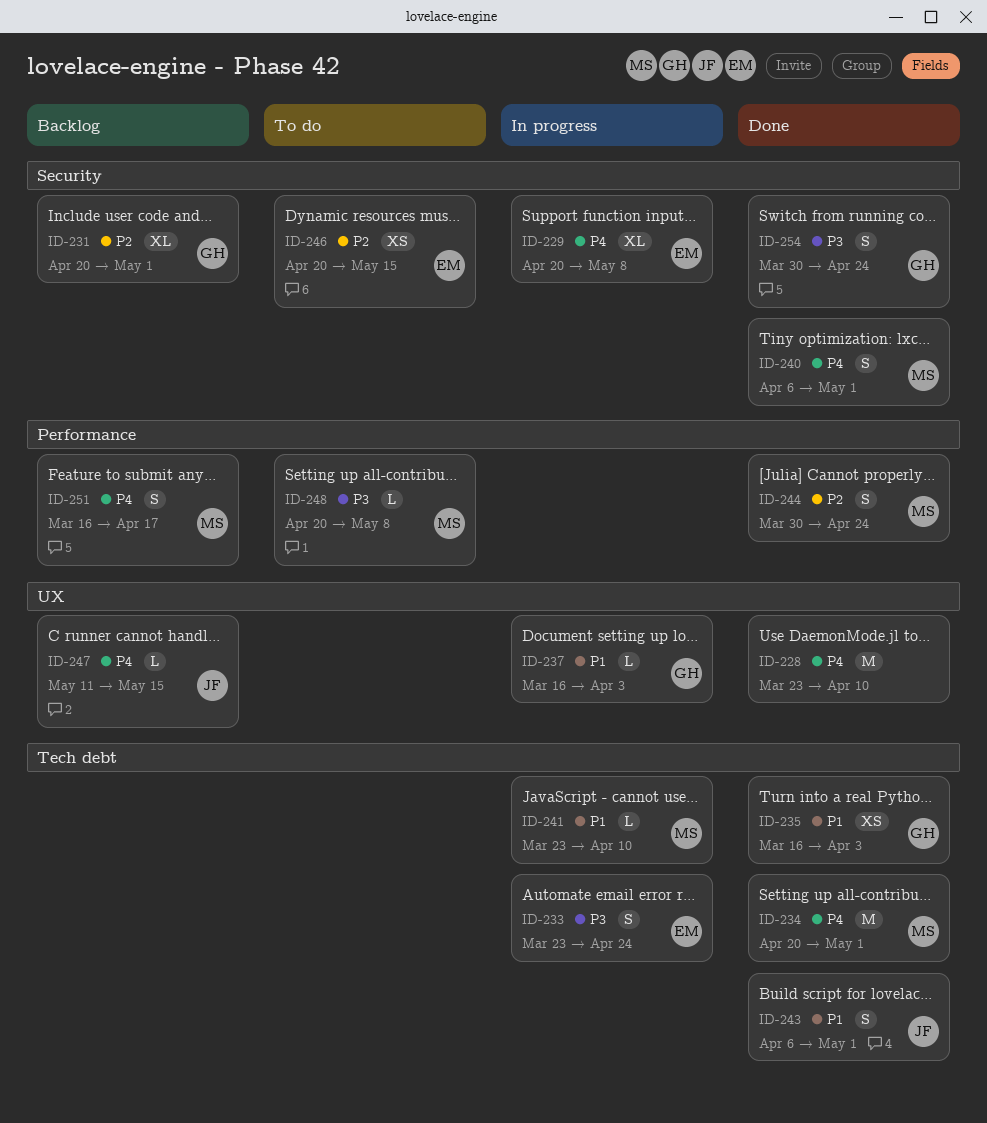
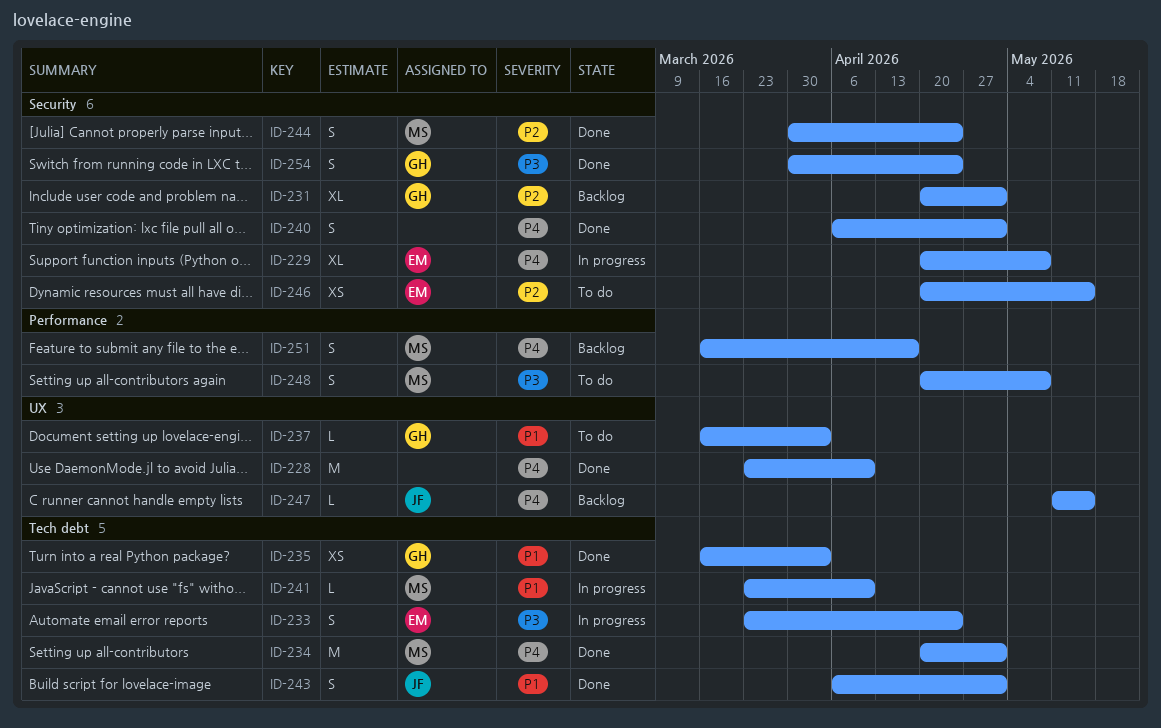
ID-237, status: In progress -> To do
ID-240, owner: MS -> none
ID-244, label: Performance -> Security
ID-248, estimate: L -> S

